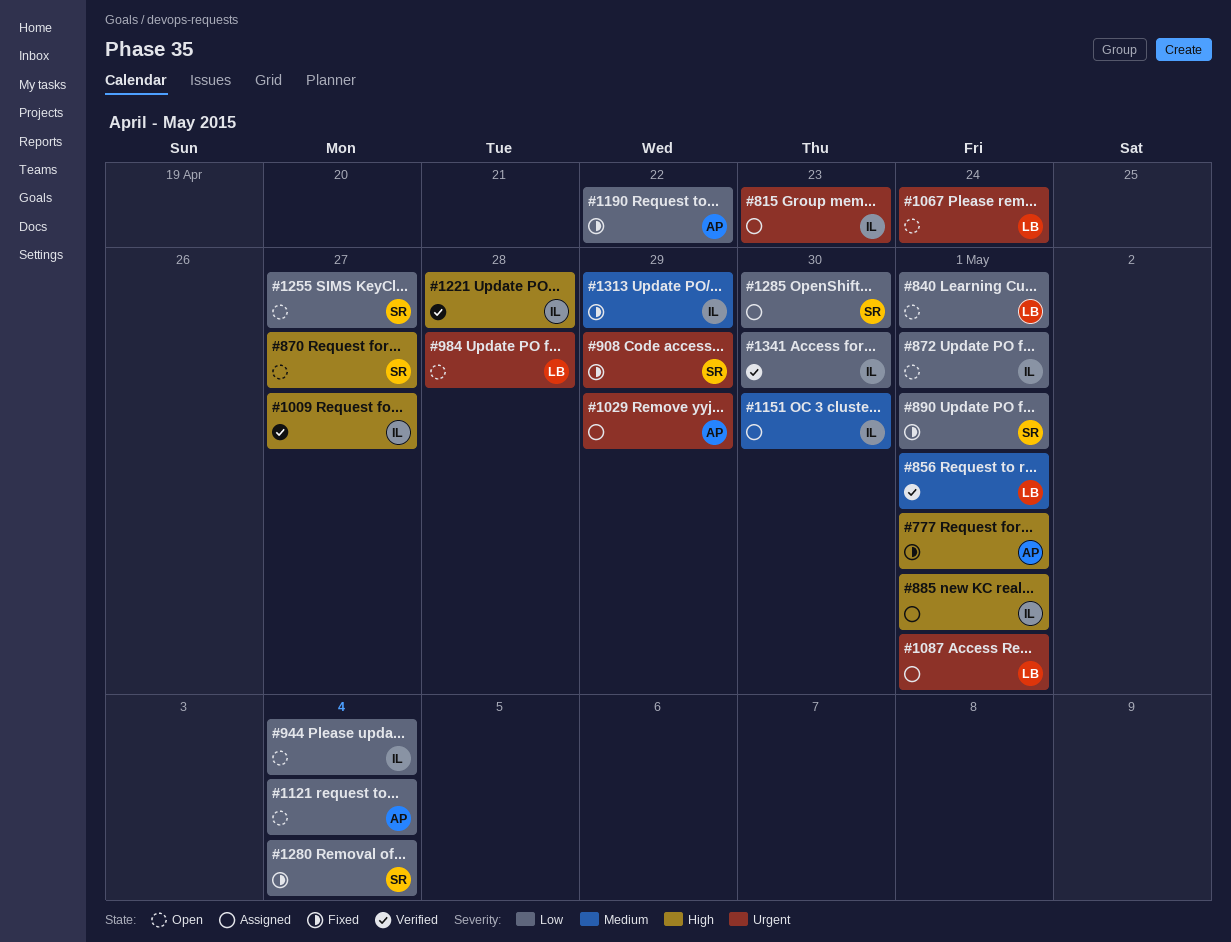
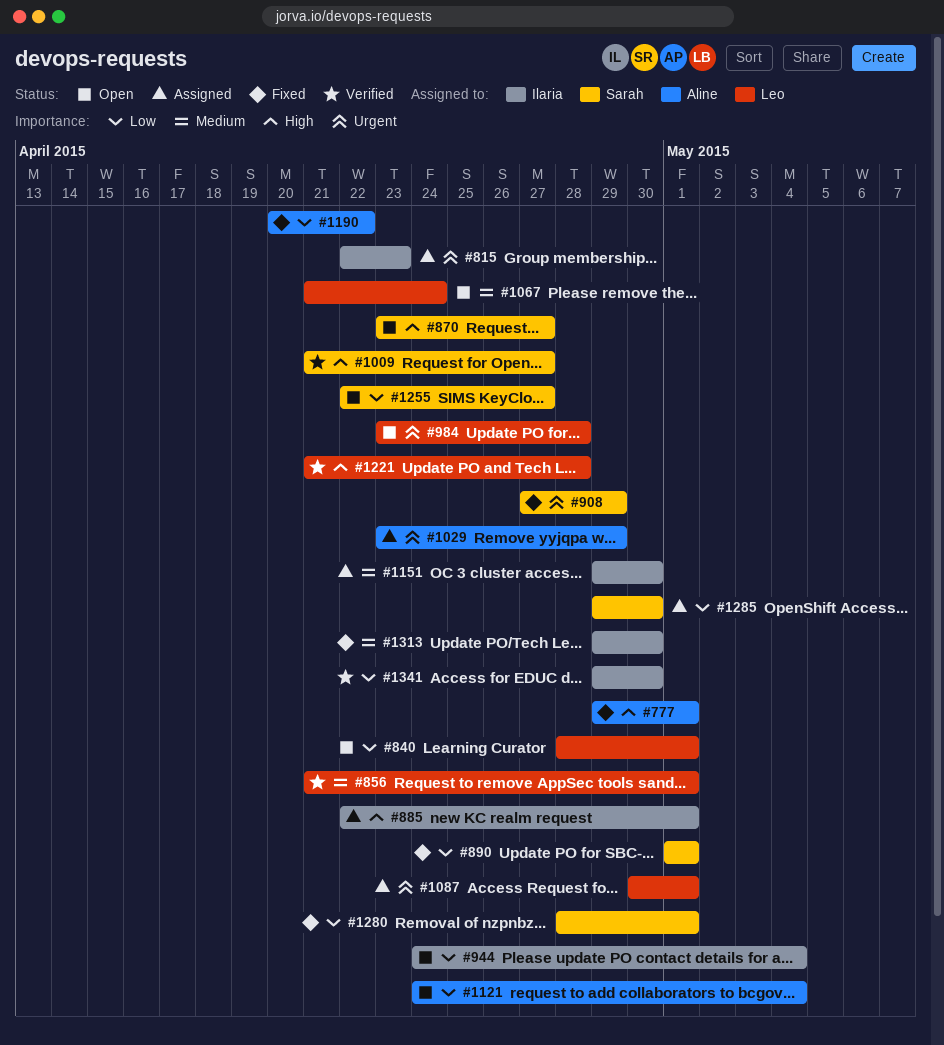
#872: present -> none
#1009, owner: Ilaria -> Sarah
#1067, priority: Urgent -> Medium
#1221, owner: Ilaria -> Leo
#1280, due: May 4 -> May 1
#1313, due: Apr 29 -> Apr 30

